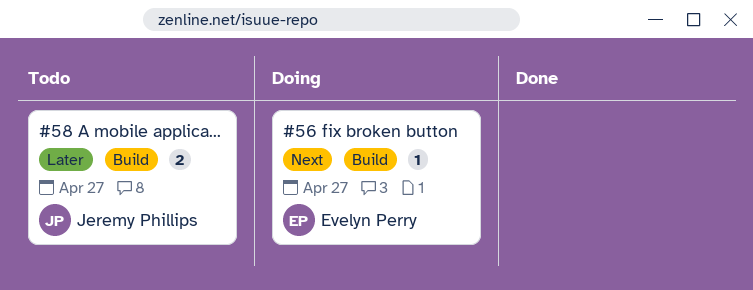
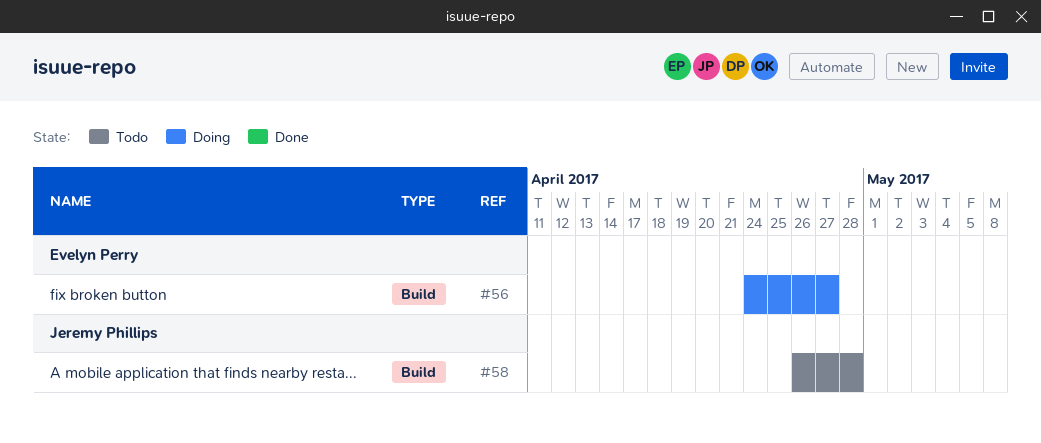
#58, due: Apr 27 -> Apr 28

